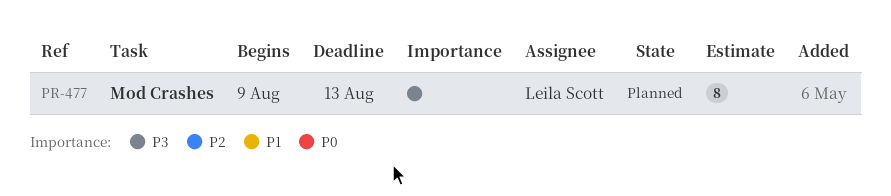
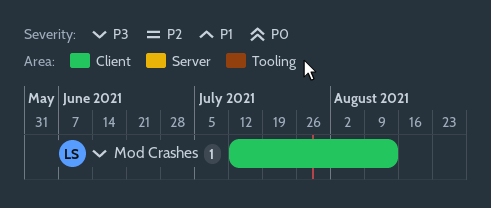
Mod Crashes, estimate: 8 -> 1
Mod Crashes, start: Aug 9 -> Jul 12

